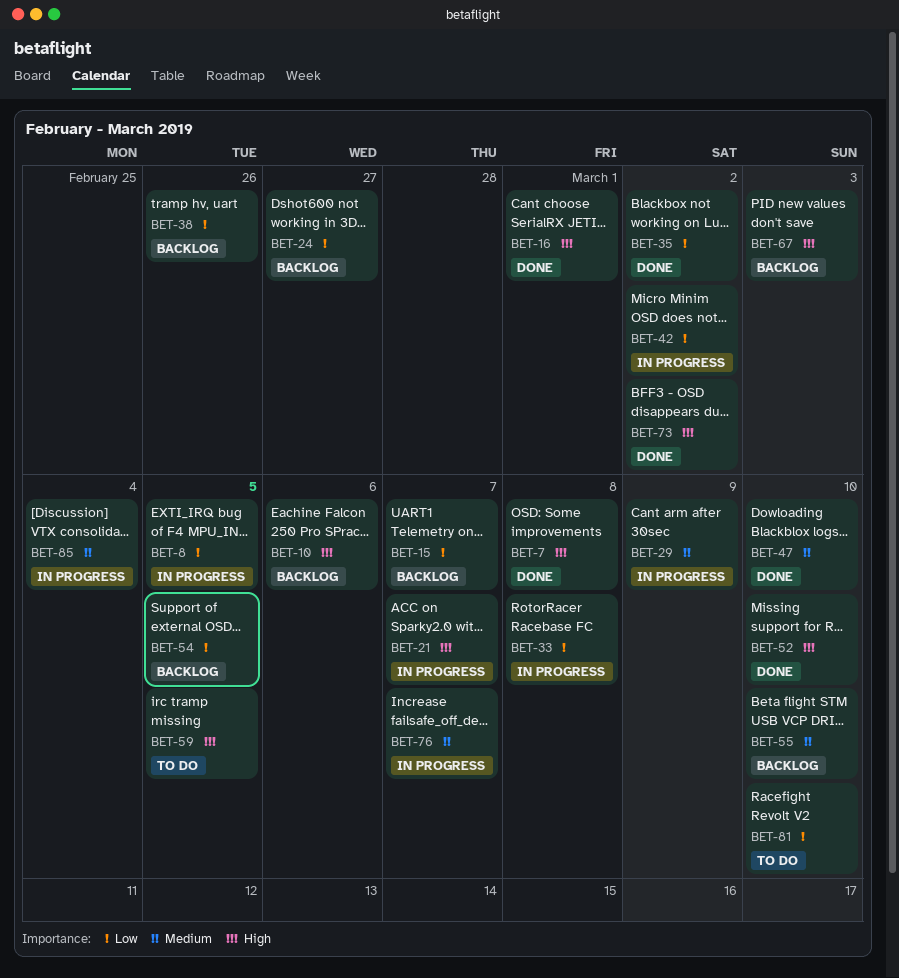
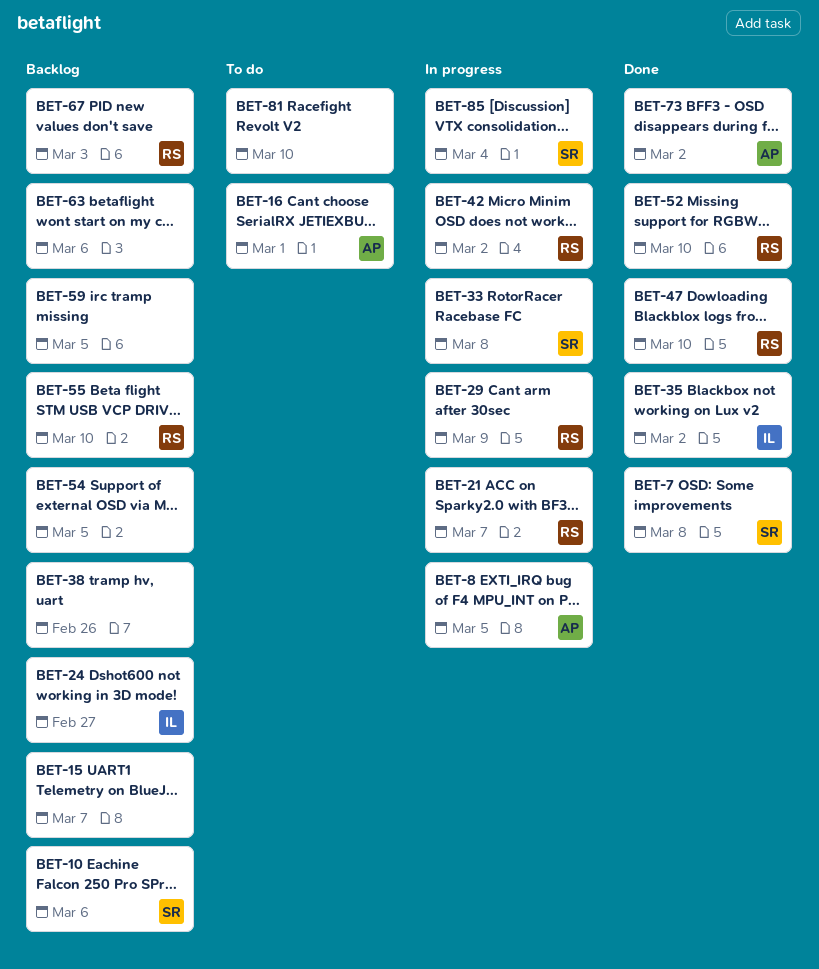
BET-16, status: Done -> To do
BET-59, status: To do -> Backlog
BET-63: none -> present
BET-76: present -> none

